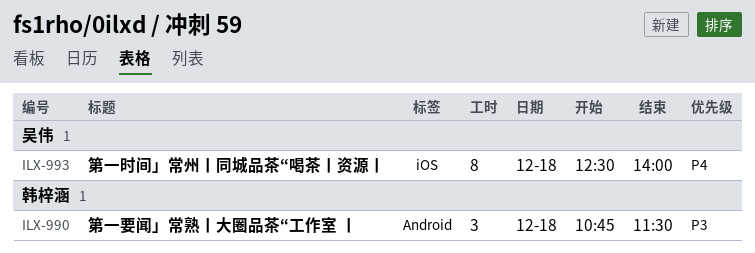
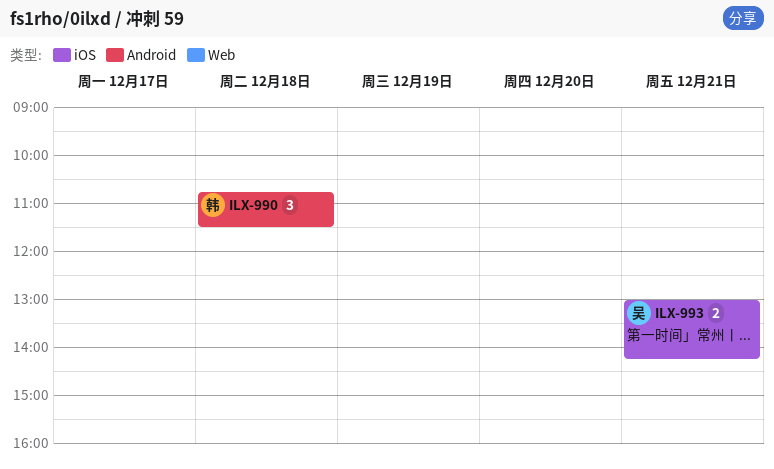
ILX-993, estimate: 8 -> 2
ILX-993, day: Dec 18 -> Dec 21
ILX-993, begins: 12:30 -> 13:00
ILX-993, ends: 14:00 -> 14:15

